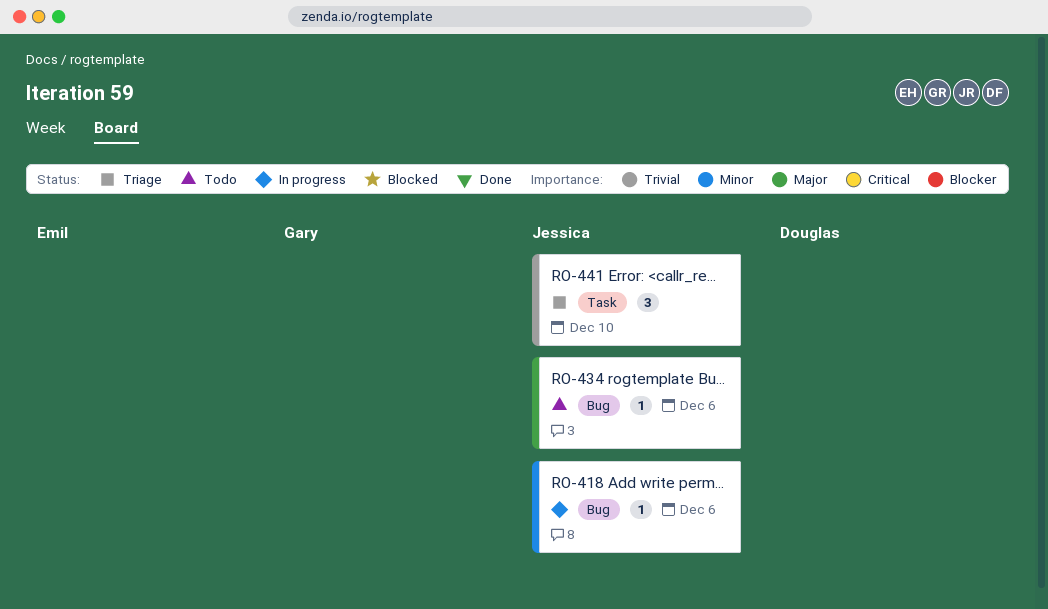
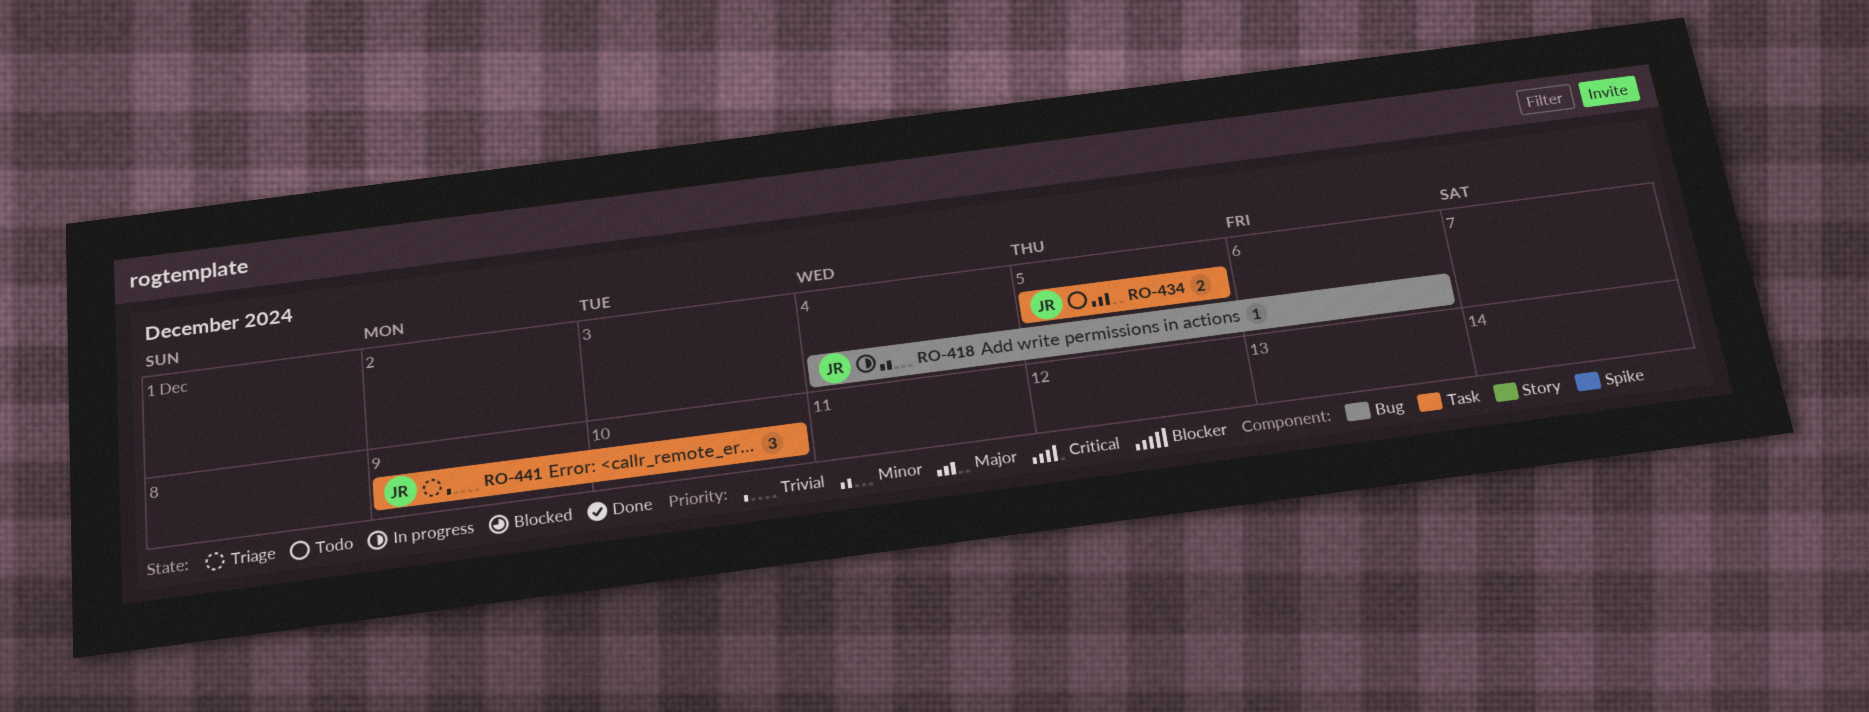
RO-434, label: Bug -> Task
RO-434, estimate: 1 -> 2
RO-434, due: Dec 6 -> Dec 5

